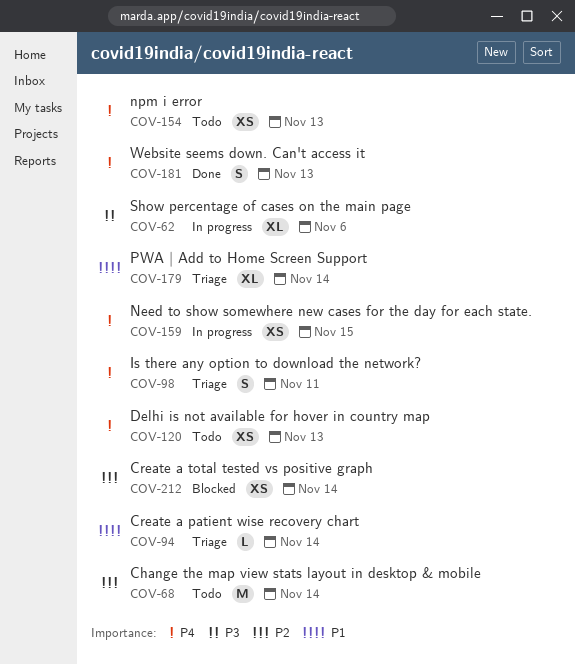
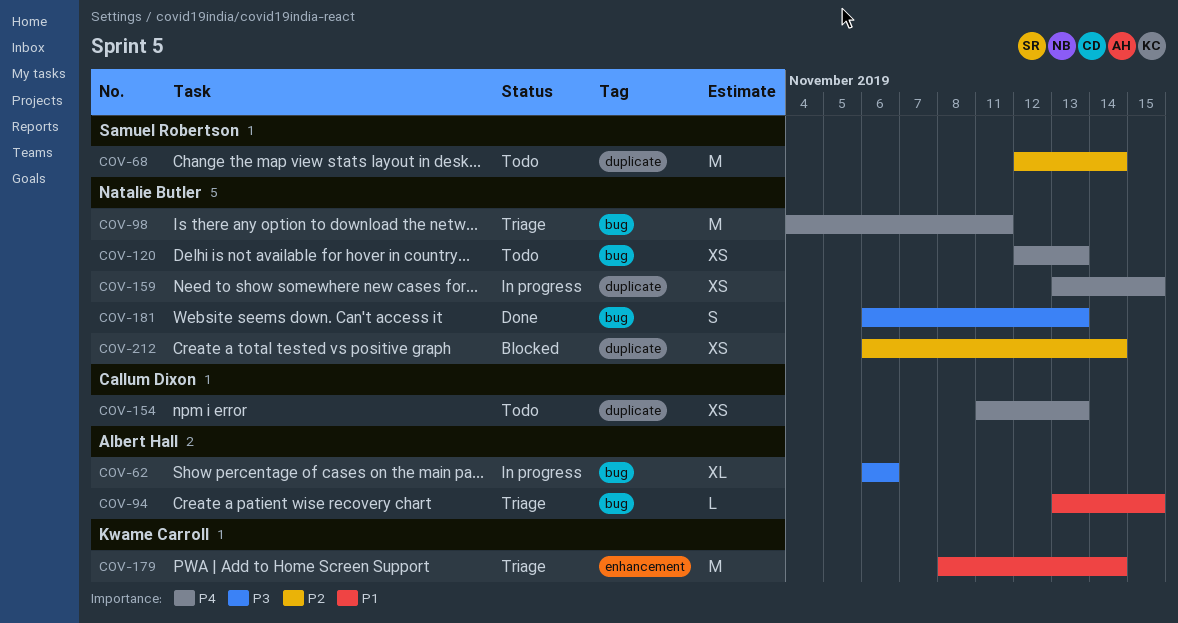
COV-94, due: Nov 14 -> Nov 15
COV-98, estimate: S -> M
COV-179, estimate: XL -> M
COV-181, priority: P4 -> P3

